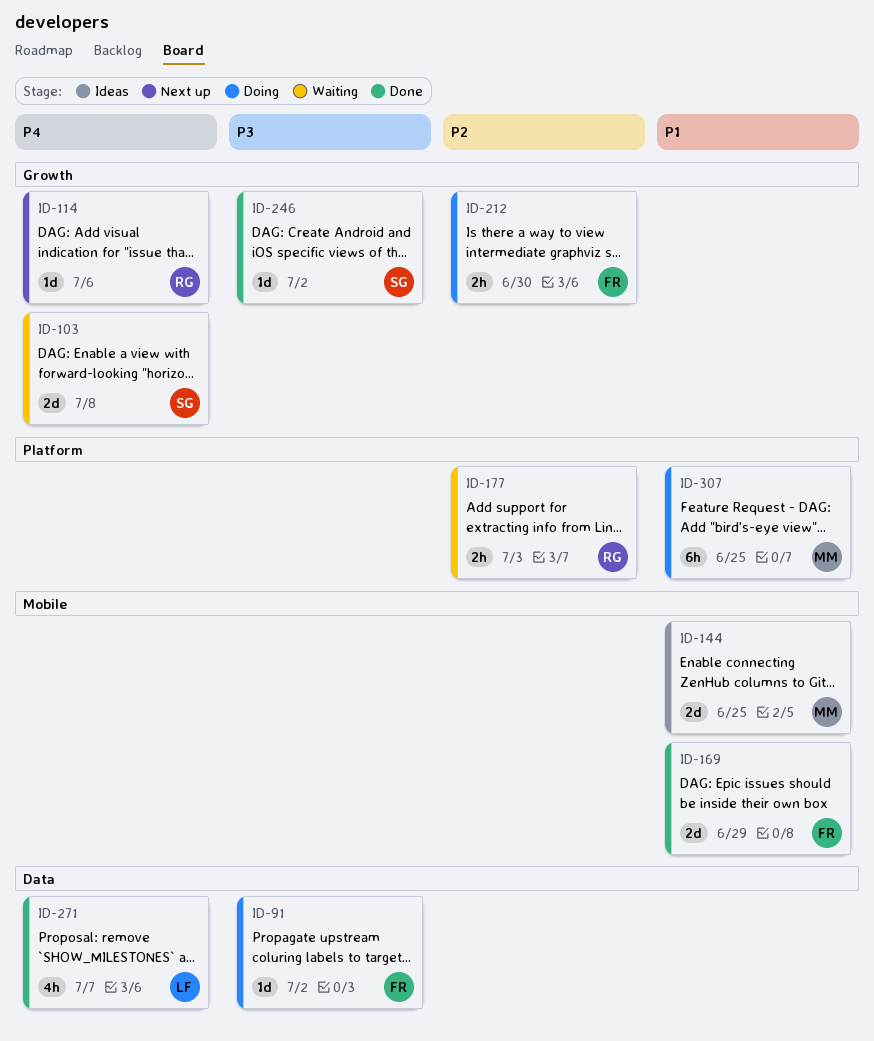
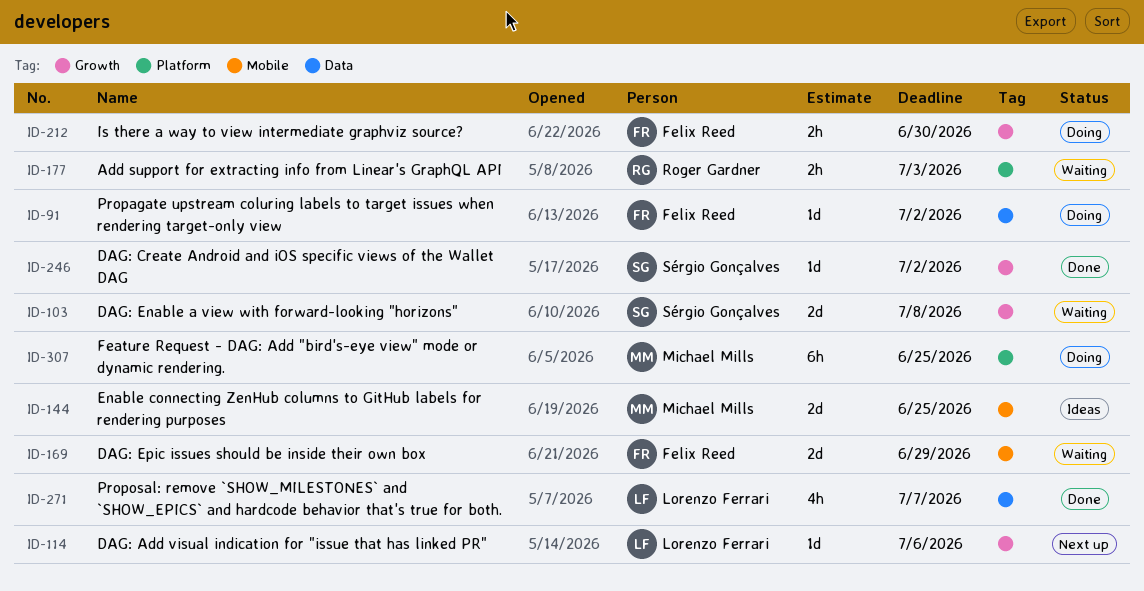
ID-114, owner: Roger Gardner -> Lorenzo Ferrari
ID-169, status: Done -> Waiting

